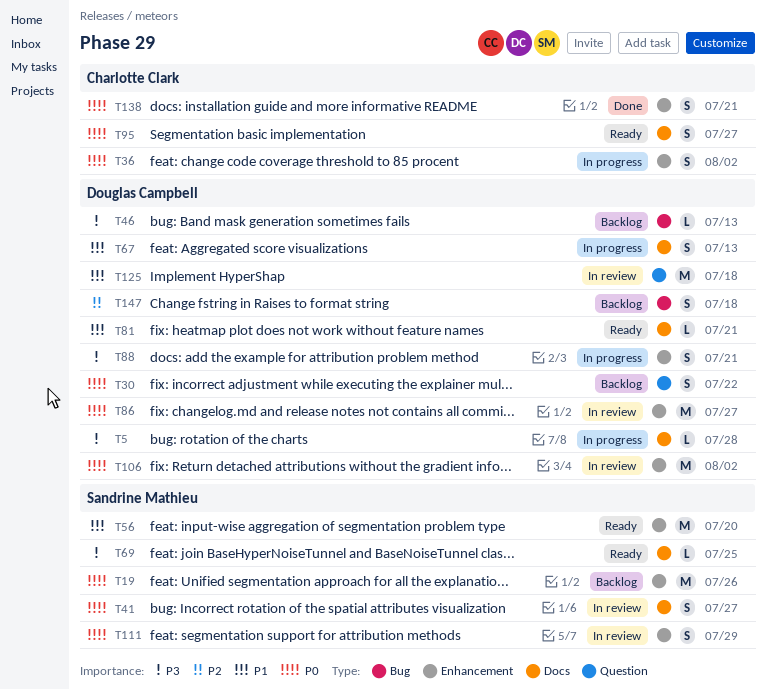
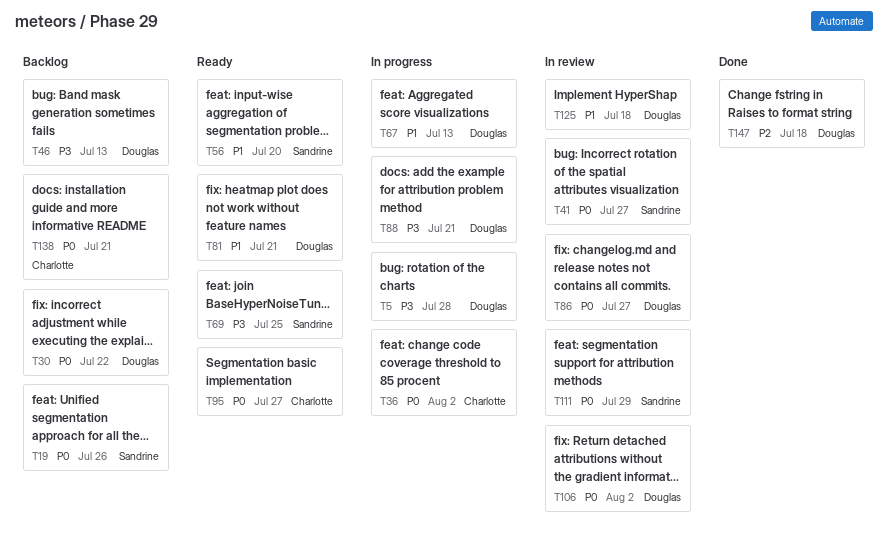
T138, status: Done -> Backlog
T147, status: Backlog -> Done

